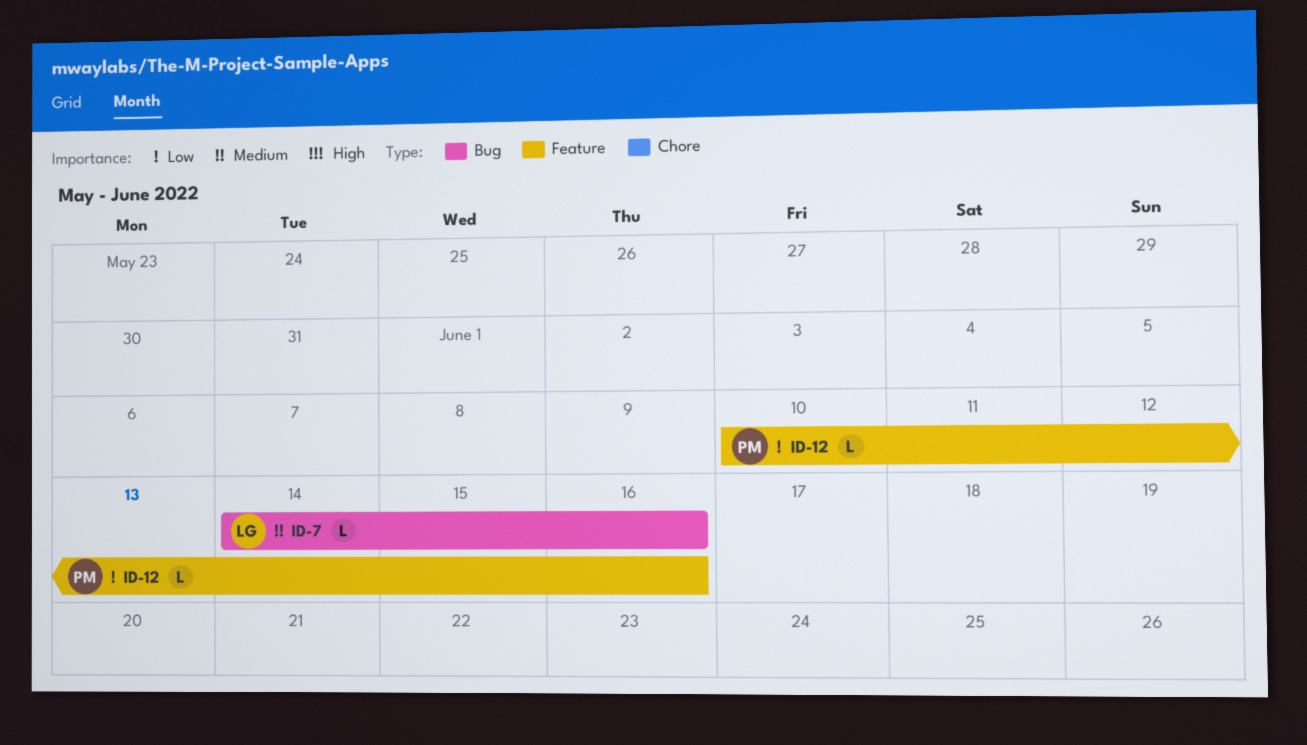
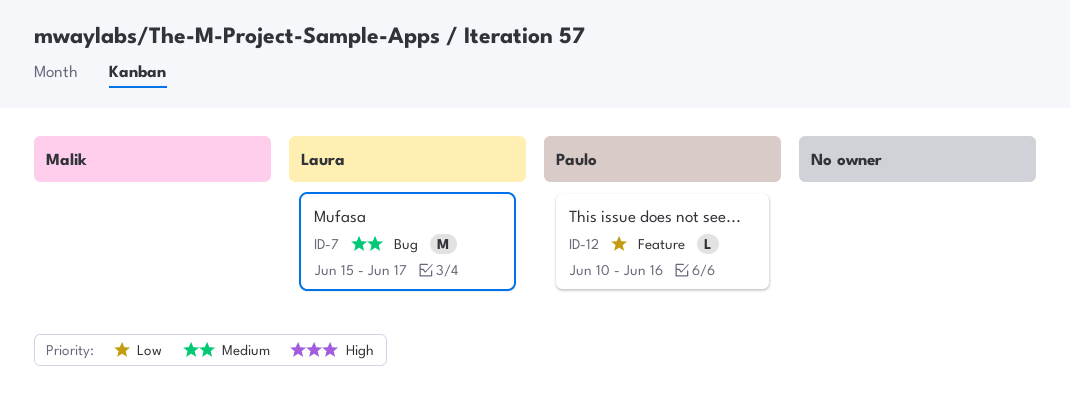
ID-7, estimate: L -> M
ID-7, start: Jun 14 -> Jun 15
ID-7, due: Jun 16 -> Jun 17

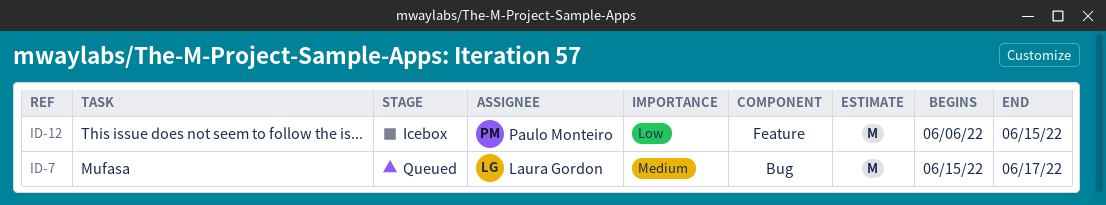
ID-12, estimate: L -> M
ID-12, start: Jun 10 -> Jun 6
ID-12, due: Jun 16 -> Jun 15

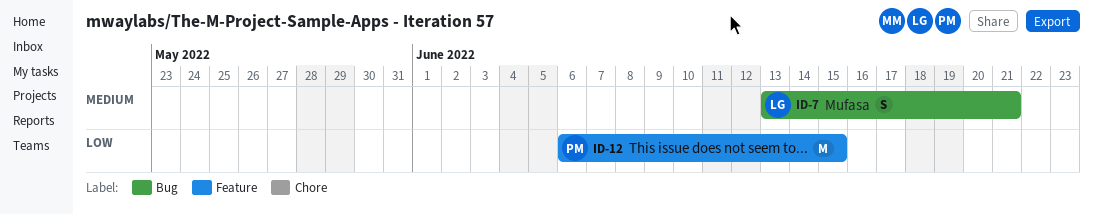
ID-7, estimate: M -> S
ID-7, start: Jun 15 -> Jun 13
ID-7, due: Jun 17 -> Jun 21

